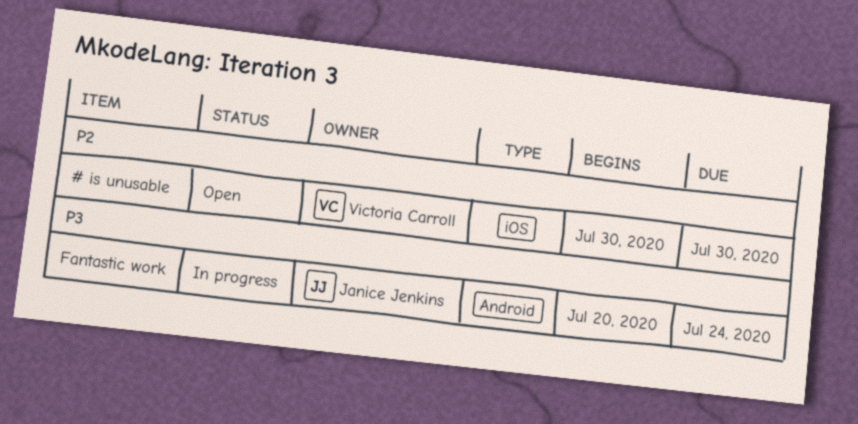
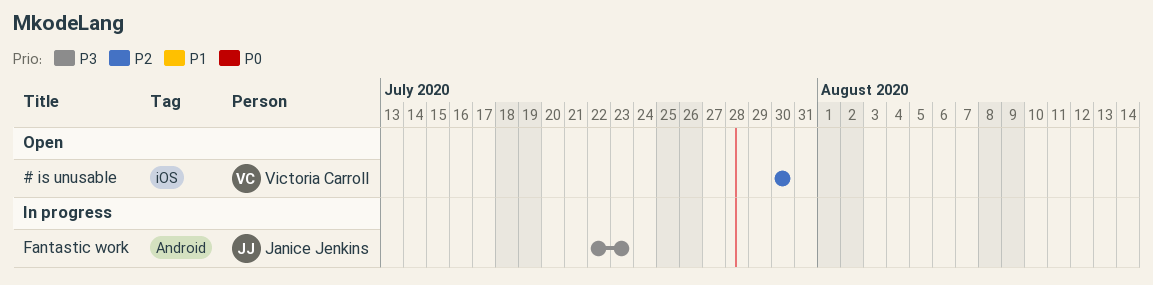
Fantastic work, start: Jul 20 -> Jul 22
Fantastic work, due: Jul 24 -> Jul 23

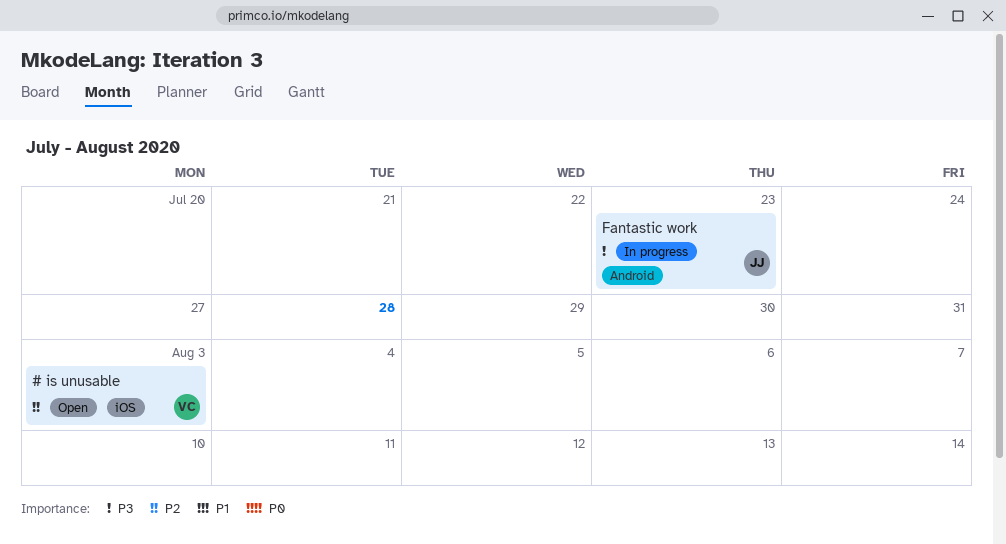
# is unusable, due: Jul 30 -> Aug 3

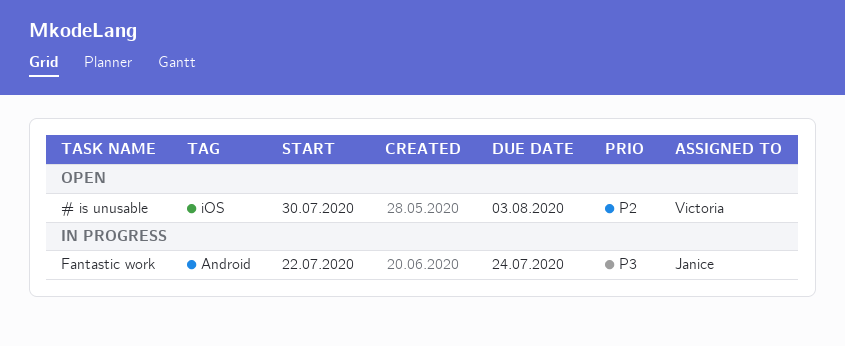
Fantastic work, due: Jul 23 -> Jul 24

